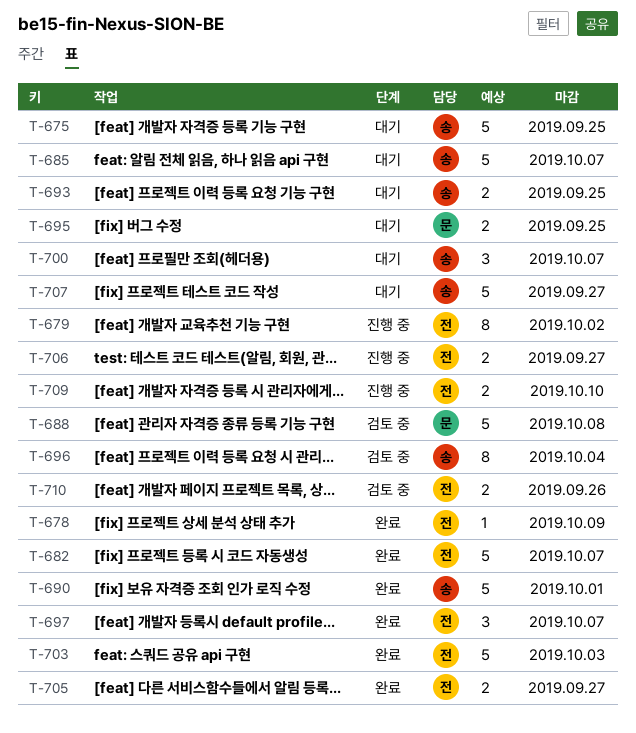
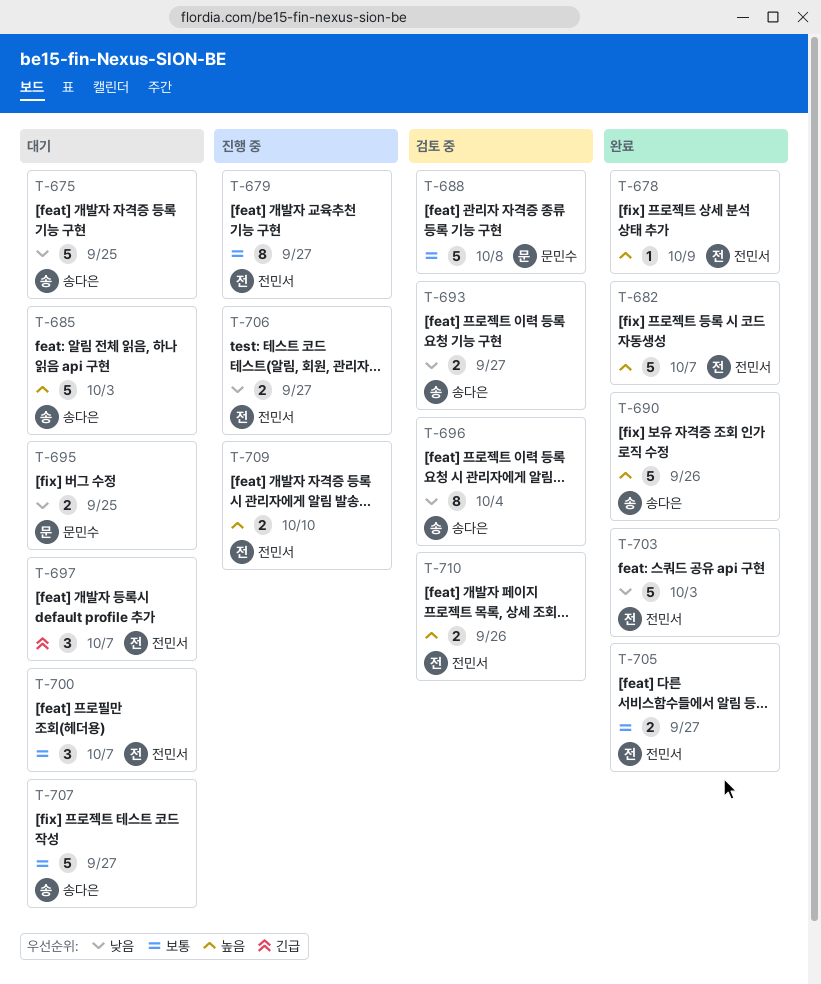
T-679, due: Oct 2 -> Sep 27
T-685, due: Oct 7 -> Oct 3
T-690, due: Oct 1 -> Sep 26
T-693, status: 대기 -> 검토 중
T-693, due: Sep 25 -> Sep 27
T-697, status: 완료 -> 대기
T-700, owner: 송다은 -> 전민서

